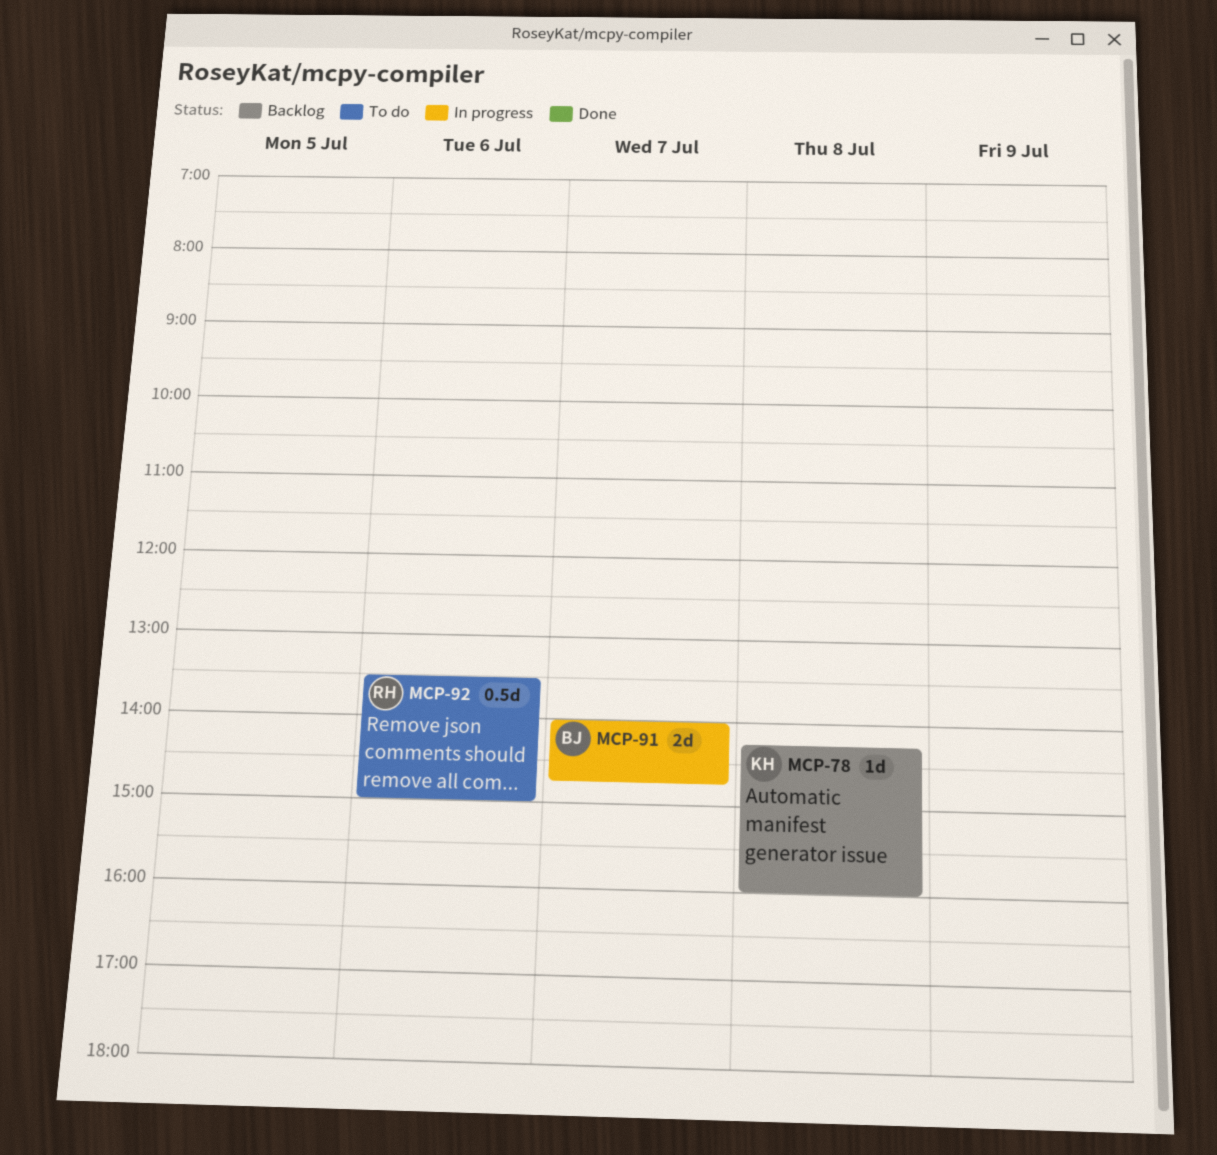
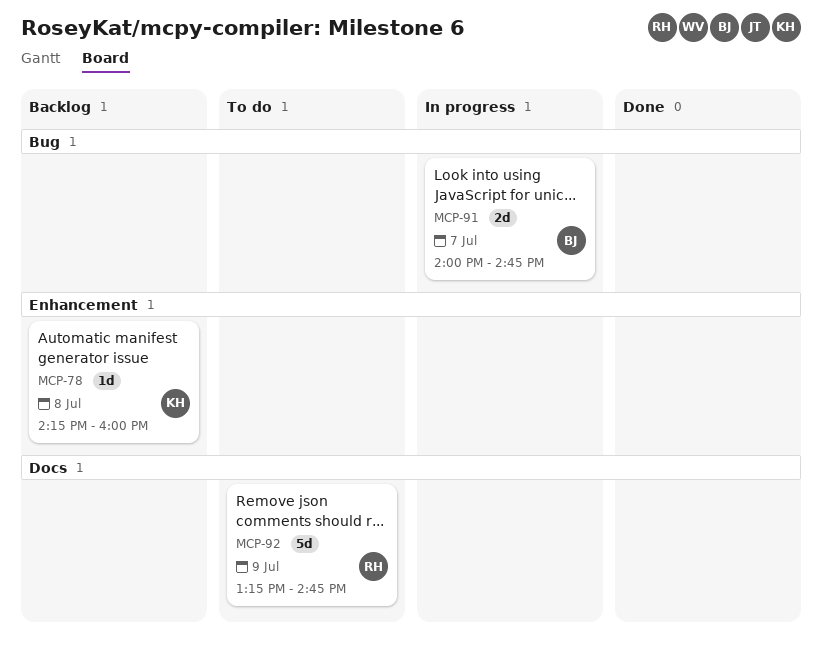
MCP-92, estimate: 0.5d -> 5d
MCP-92, day: Jul 6 -> Jul 9
MCP-92, begins: 13:30 -> 13:15
MCP-92, ends: 15:00 -> 14:45

